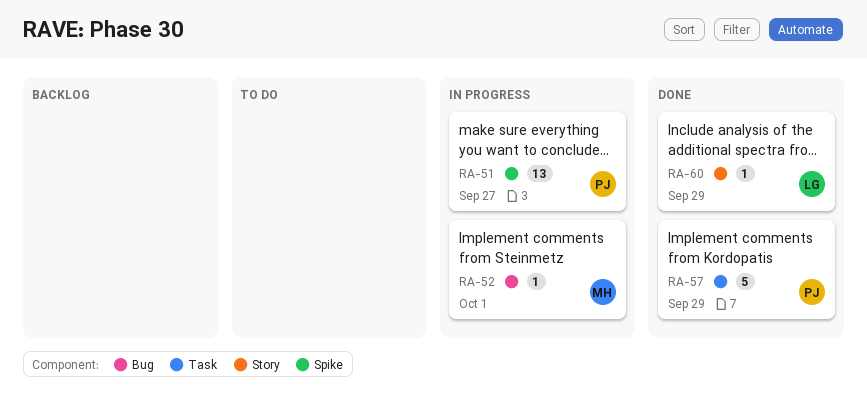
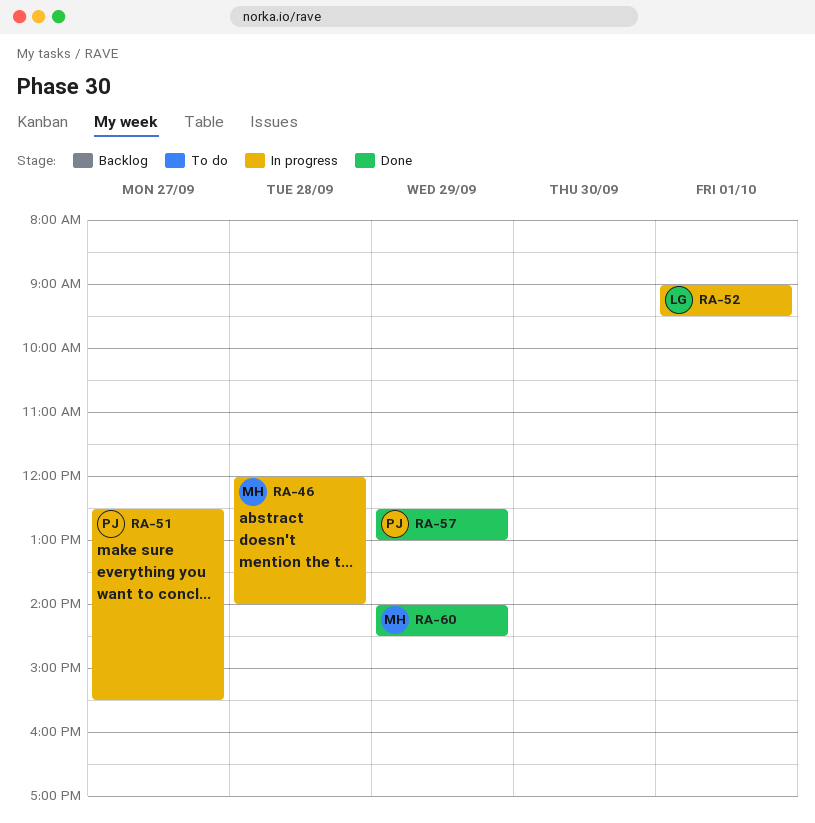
RA-46: none -> present
RA-52, owner: MH -> LG
RA-60, owner: LG -> MH

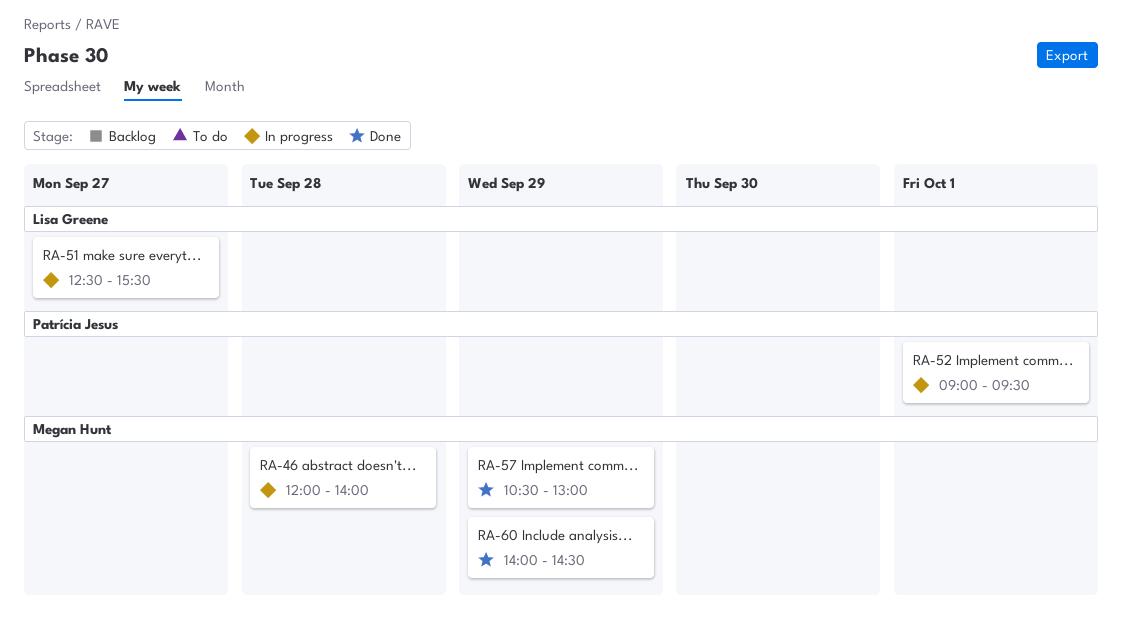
RA-51, owner: Patrícia Jesus -> Lisa Greene
RA-52, owner: Lisa Greene -> Patrícia Jesus
RA-57, owner: Patrícia Jesus -> Megan Hunt
RA-57, begins: 12:30 -> 10:30

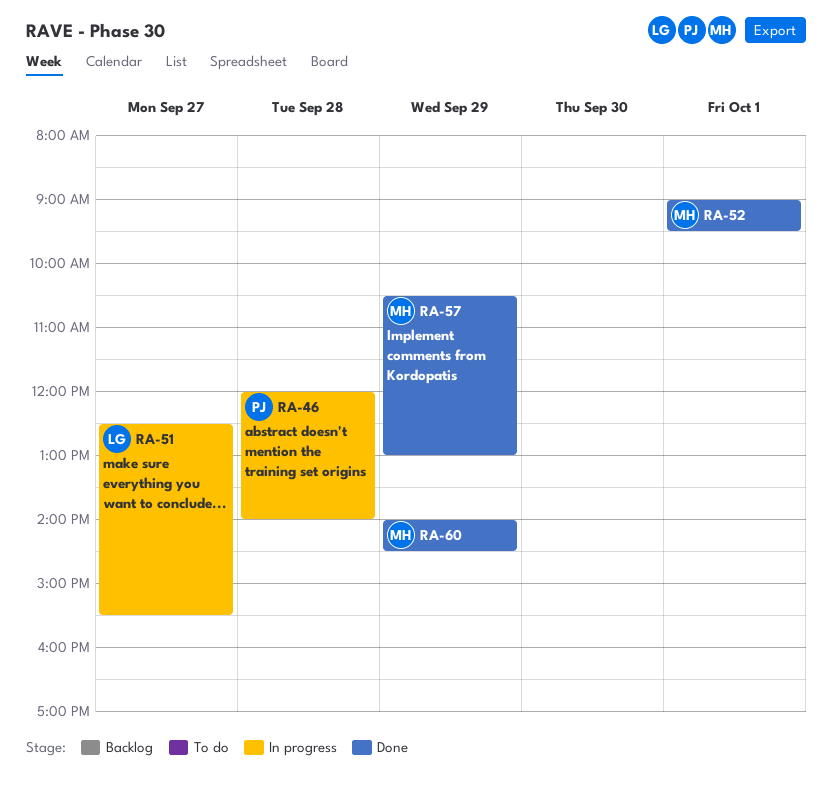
RA-46, owner: Megan Hunt -> Patrícia Jesus
RA-52, status: In progress -> Done
RA-52, owner: Patrícia Jesus -> Megan Hunt

